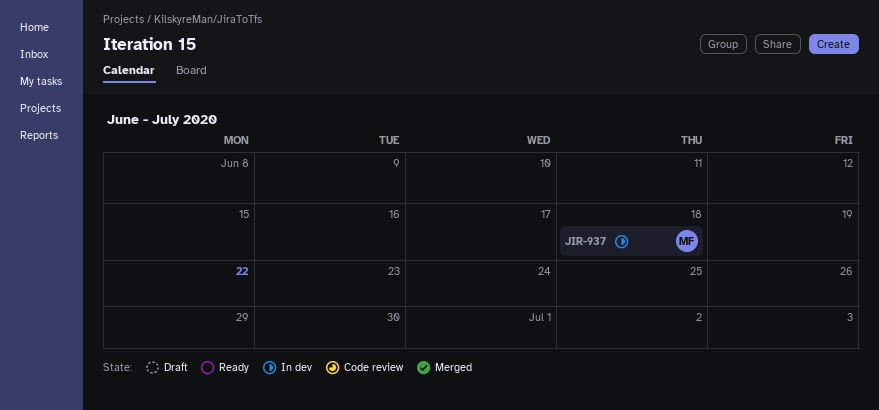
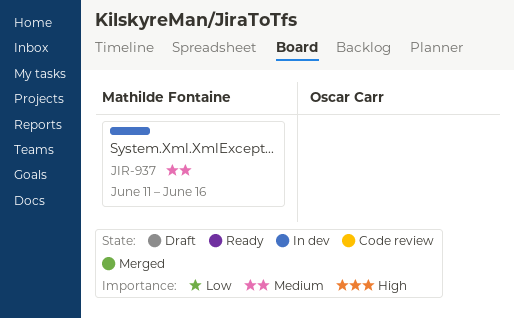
JIR-937, due: Jun 18 -> Jun 16

